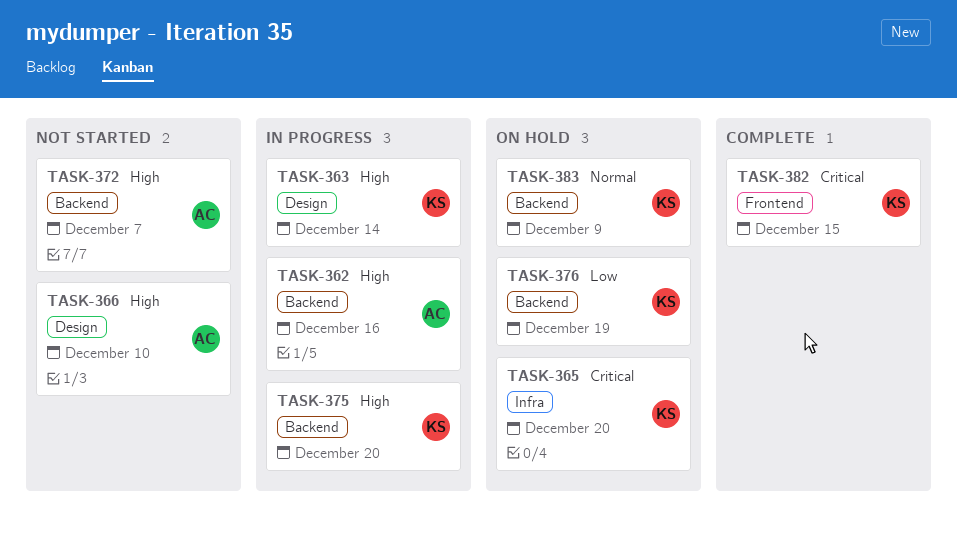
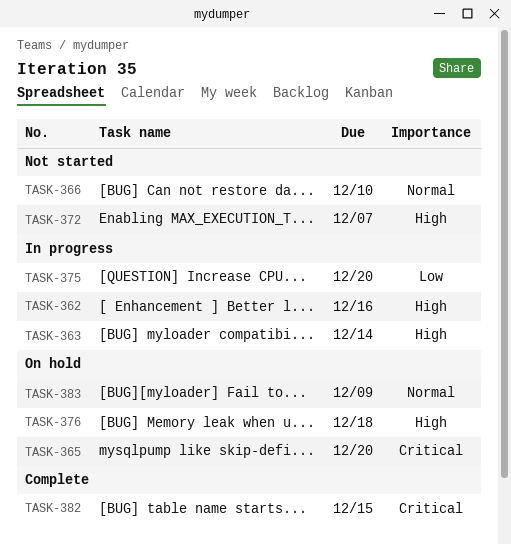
TASK-366, priority: High -> Normal
TASK-375, priority: High -> Low
TASK-376, priority: Low -> High
TASK-376, due: Dec 19 -> Dec 18

